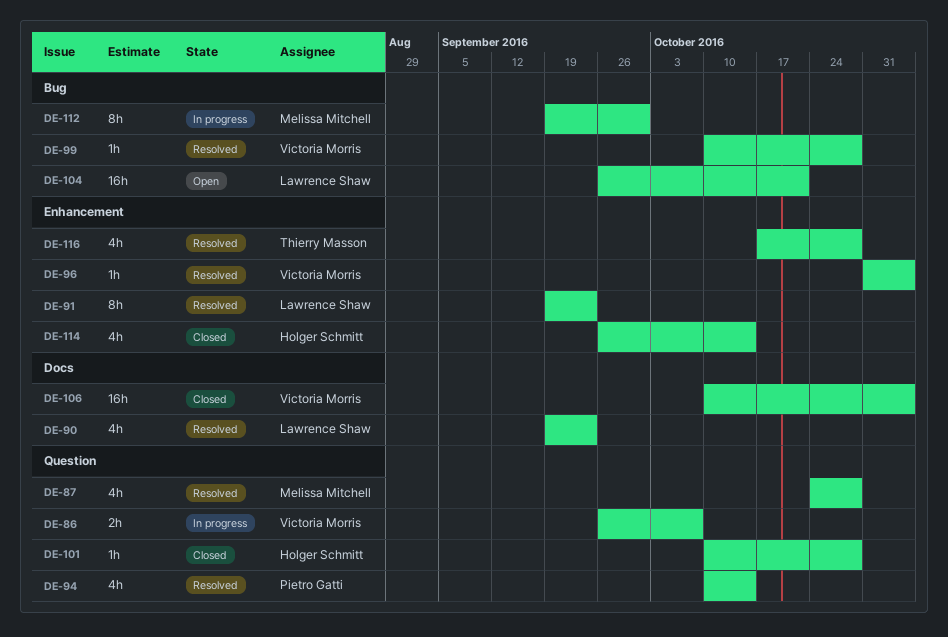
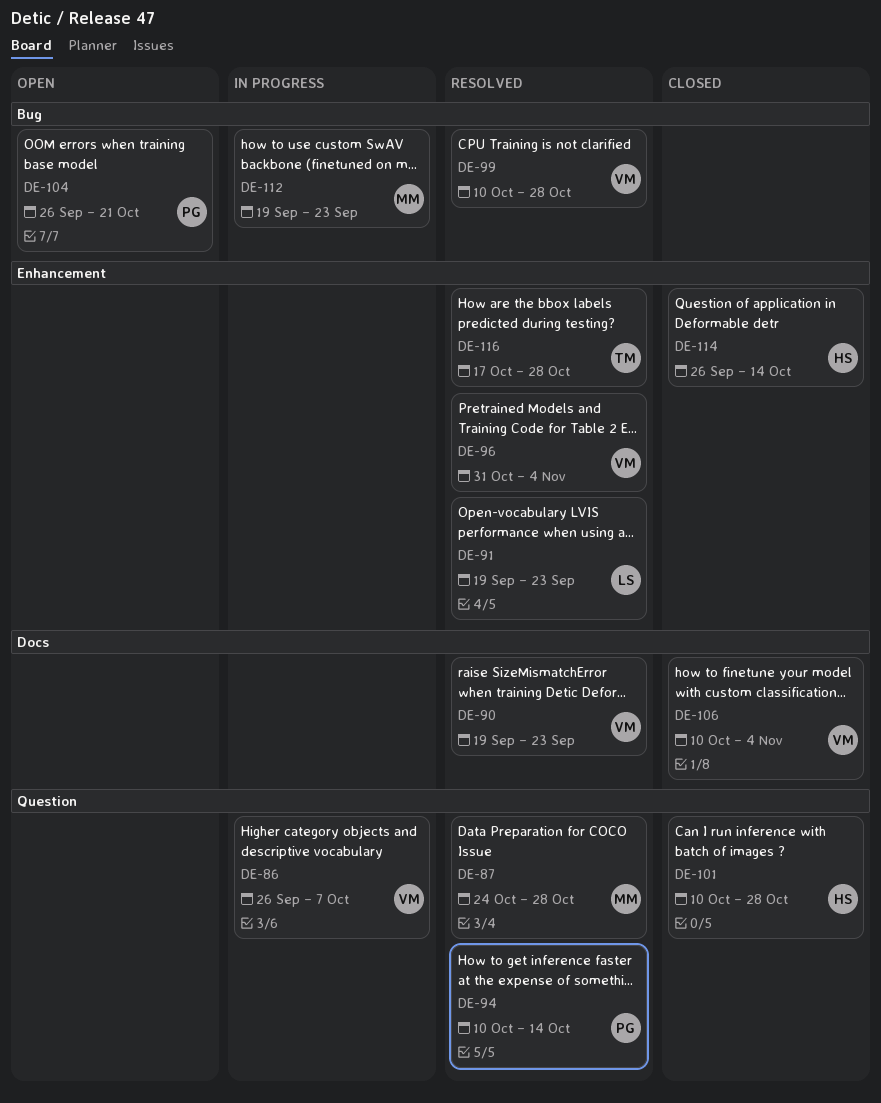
DE-90, owner: Lawrence Shaw -> Victoria Morris
DE-104, owner: Lawrence Shaw -> Pietro Gatti
DE-112, due: Sep 30 -> Sep 23

